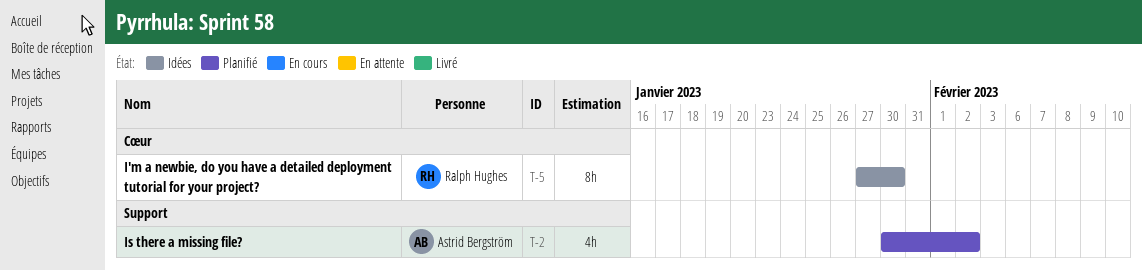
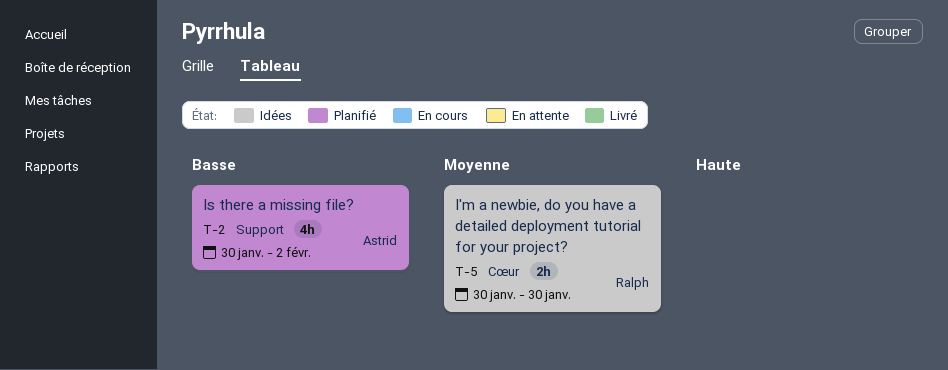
T-5, estimate: 8h -> 2h
T-5, start: Jan 27 -> Jan 30

